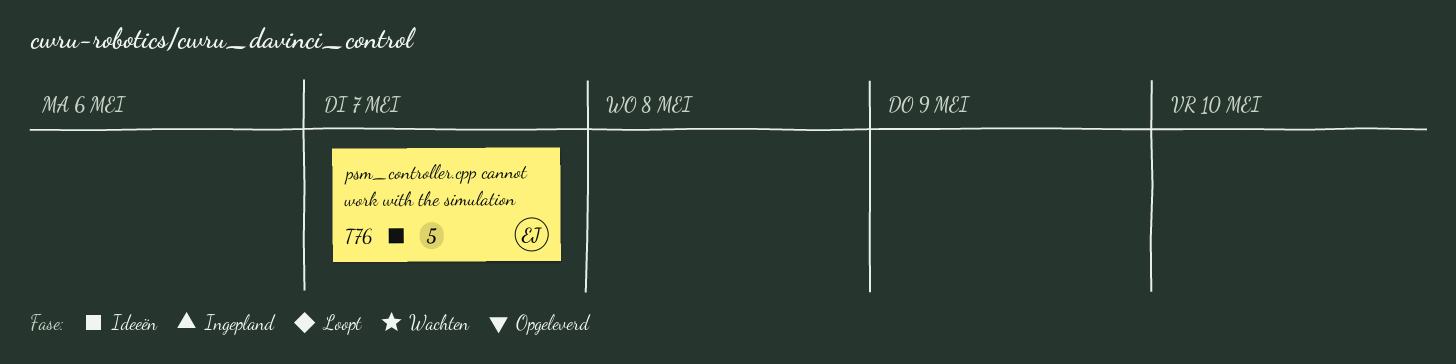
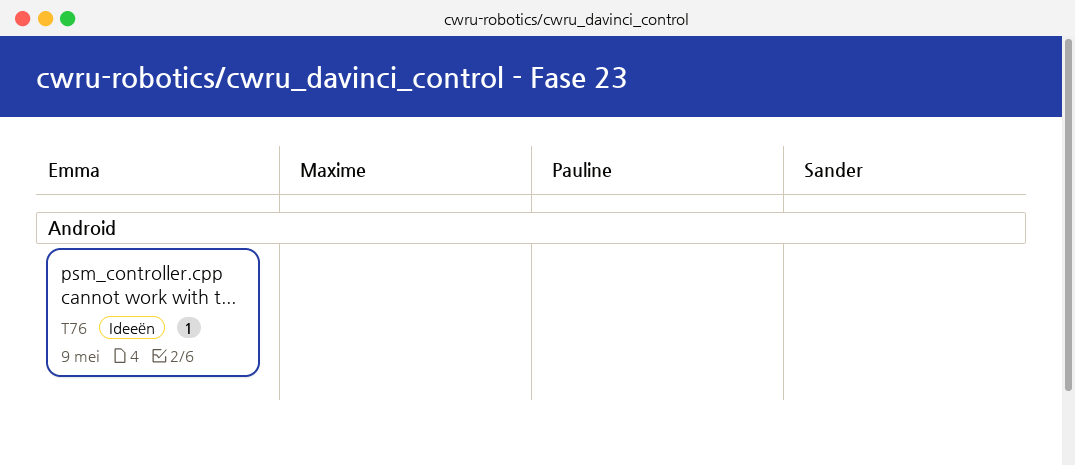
T76, estimate: 5 -> 1
T76, due: May 7 -> May 9

